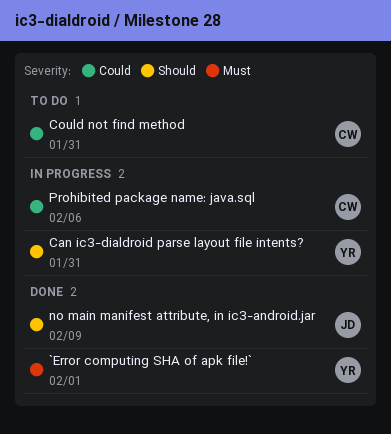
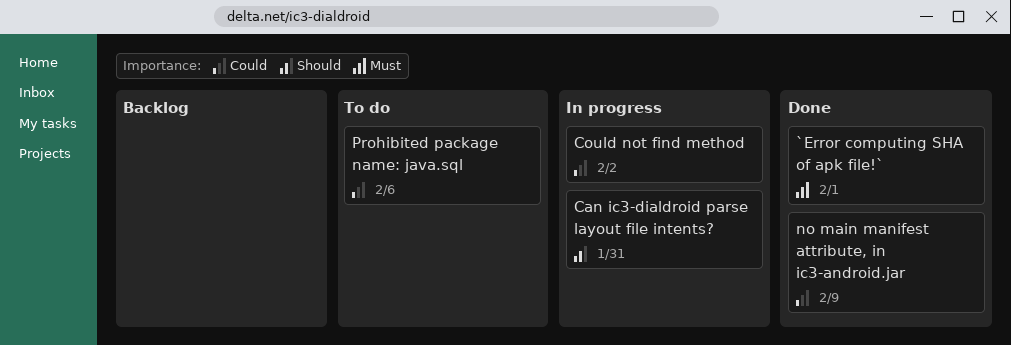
Could not find method, status: To do -> In progress
Could not find method, due: Jan 31 -> Feb 2
no main manifest attribute, in ic3-android.jar, priority: Should -> Could
Prohibited package name: java.sql, status: In progress -> To do

